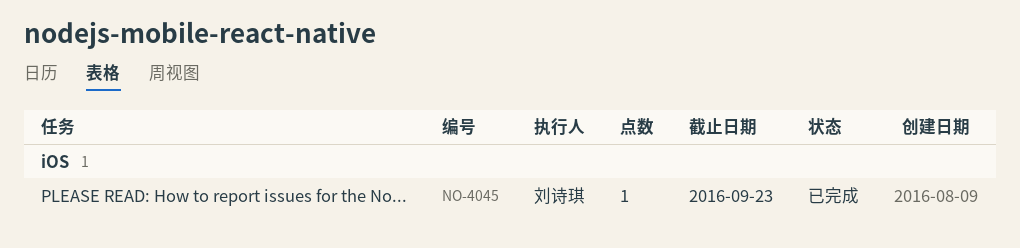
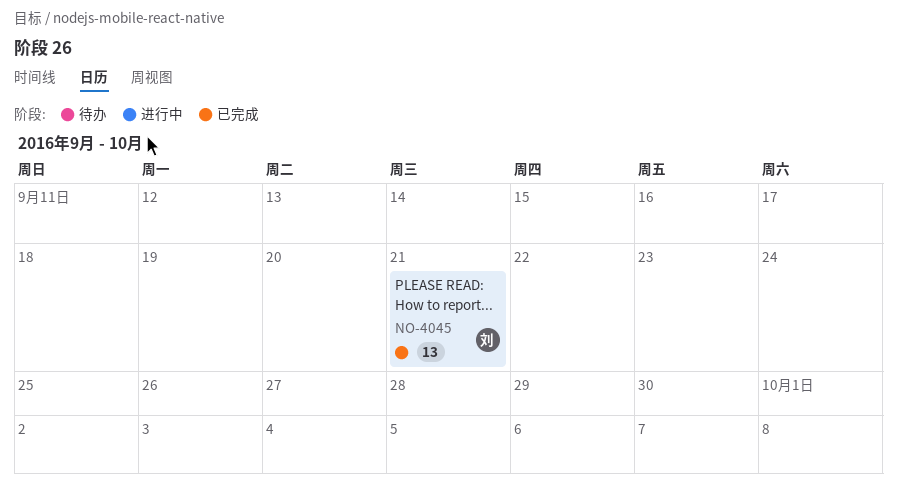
NO-4045, estimate: 1 -> 13
NO-4045, due: Sep 23 -> Sep 21

